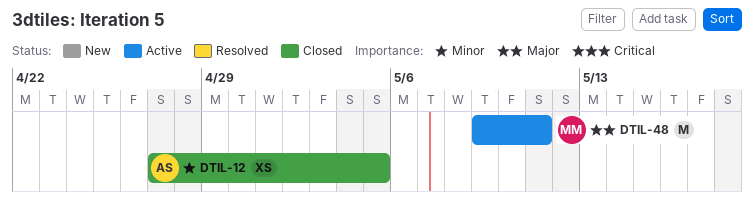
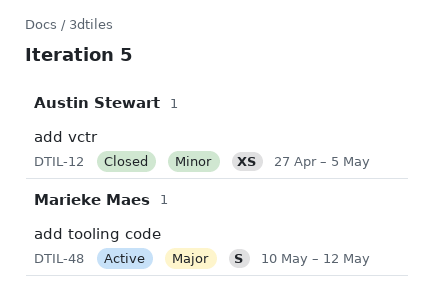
DTIL-48, estimate: M -> S
DTIL-48, start: May 9 -> May 10
DTIL-48, due: May 11 -> May 12

